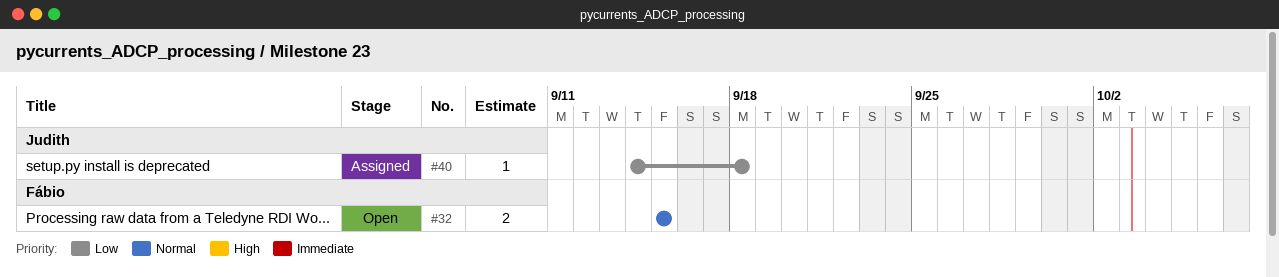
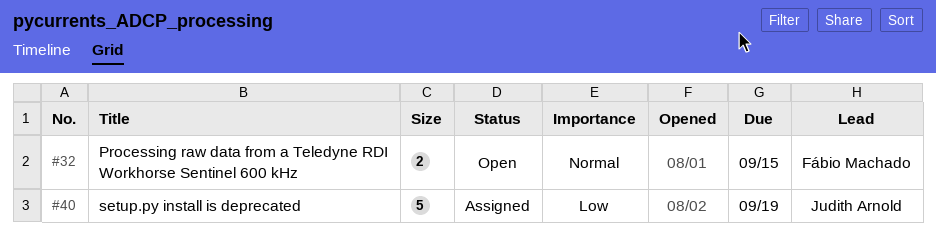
#40, estimate: 1 -> 5
#40, due: Sep 18 -> Sep 19

